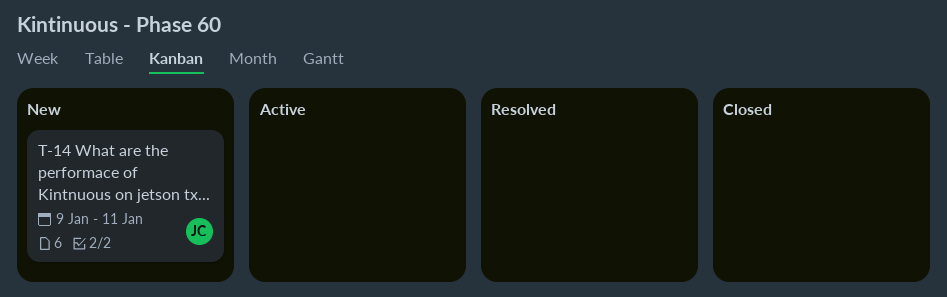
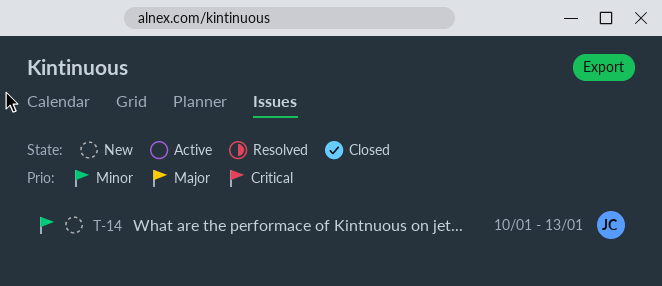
T-14, start: Jan 9 -> Jan 10
T-14, due: Jan 11 -> Jan 13

